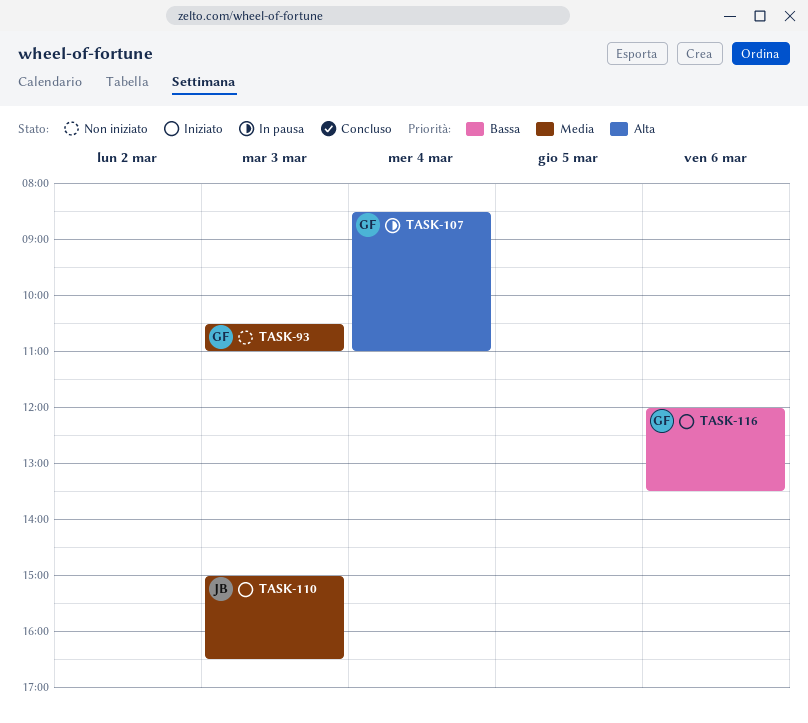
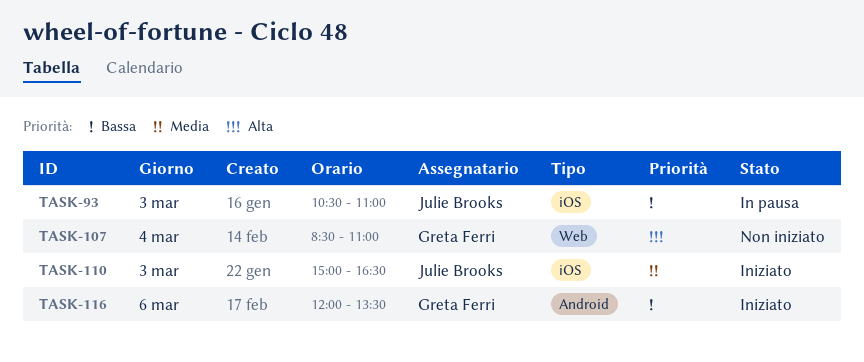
TASK-93, status: Non iniziato -> In pausa
TASK-93, owner: Greta Ferri -> Julie Brooks
TASK-93, priority: Media -> Bassa
TASK-107, status: In pausa -> Non iniziato

